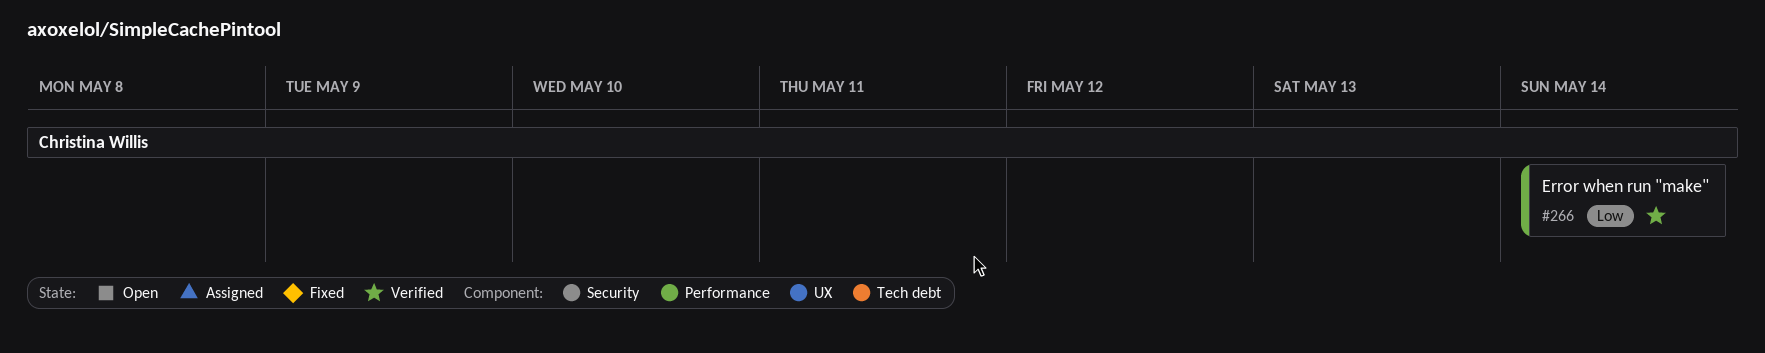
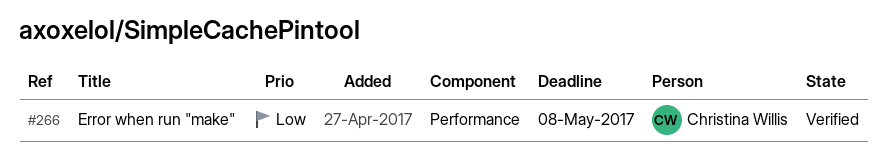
#266, due: May 14 -> May 8

